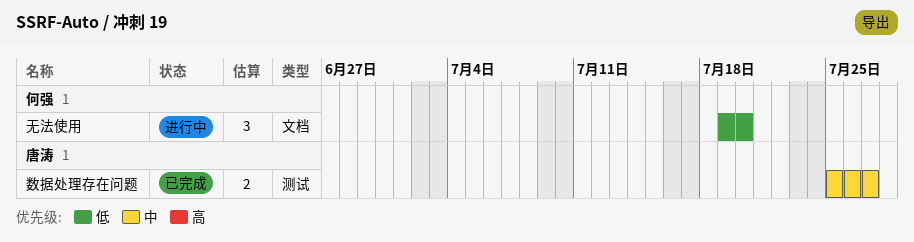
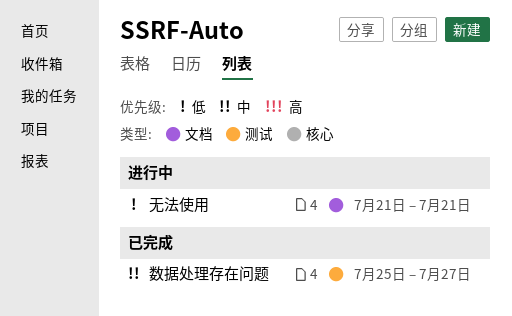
无法使用, start: Jul 19 -> Jul 21
无法使用, due: Jul 20 -> Jul 21

